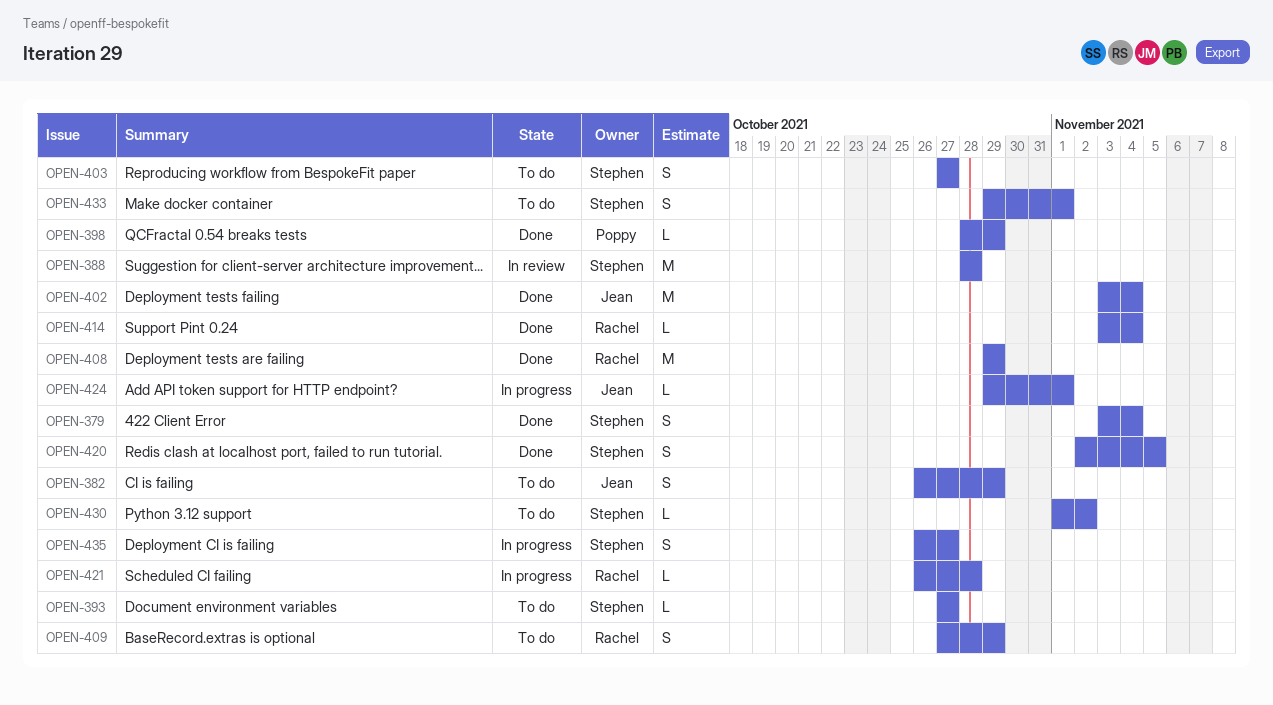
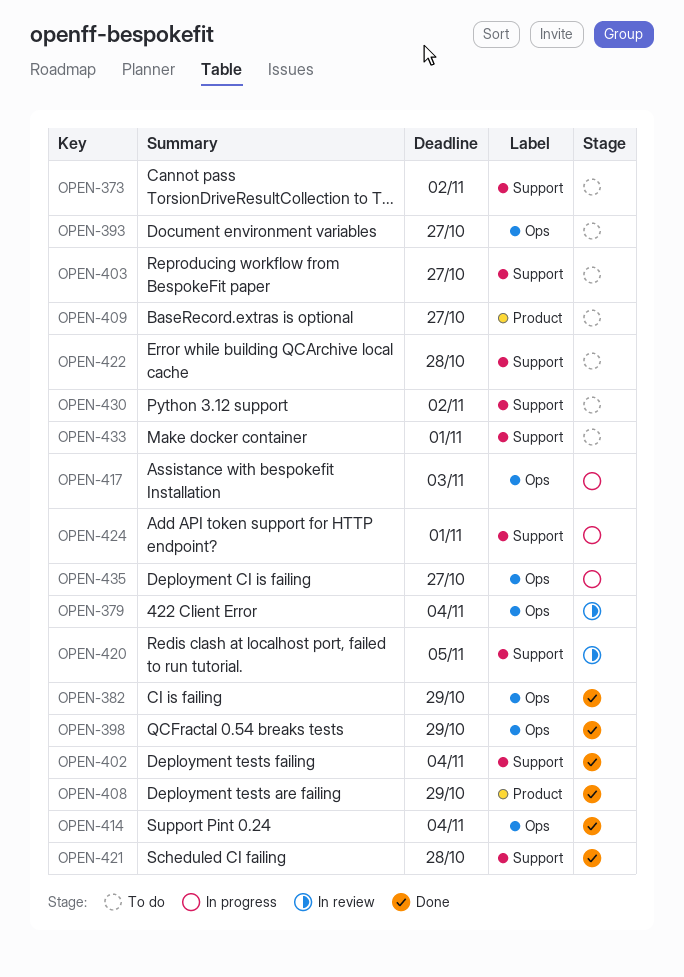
OPEN-373: none -> present
OPEN-379, status: Done -> In review
OPEN-382, status: To do -> Done
OPEN-388: present -> none
OPEN-409, due: Oct 29 -> Oct 27
OPEN-417: none -> present
OPEN-420, status: Done -> In review
OPEN-421, status: In progress -> Done
OPEN-422: none -> present

